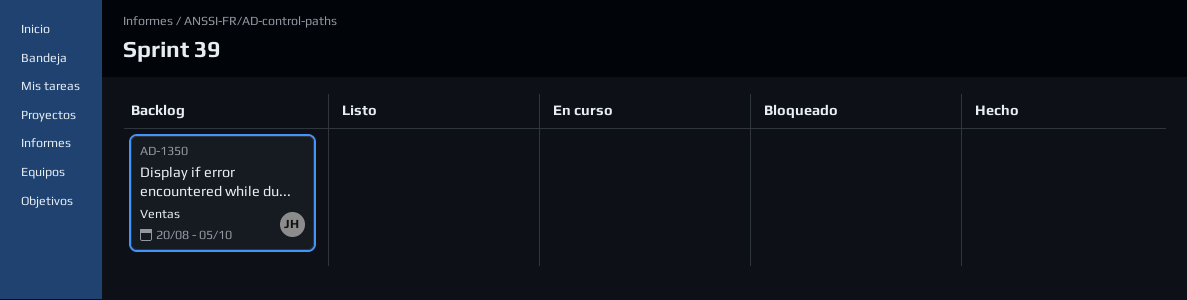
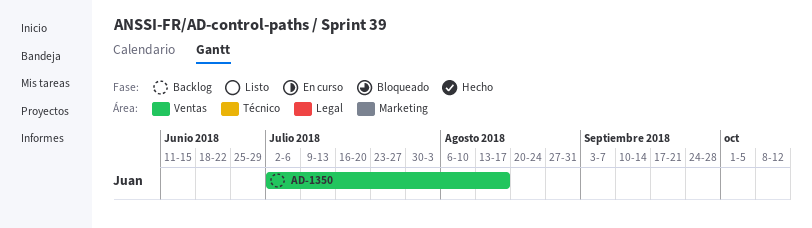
AD-1350, start: Aug 20 -> Jul 2
AD-1350, due: Oct 5 -> Aug 17

